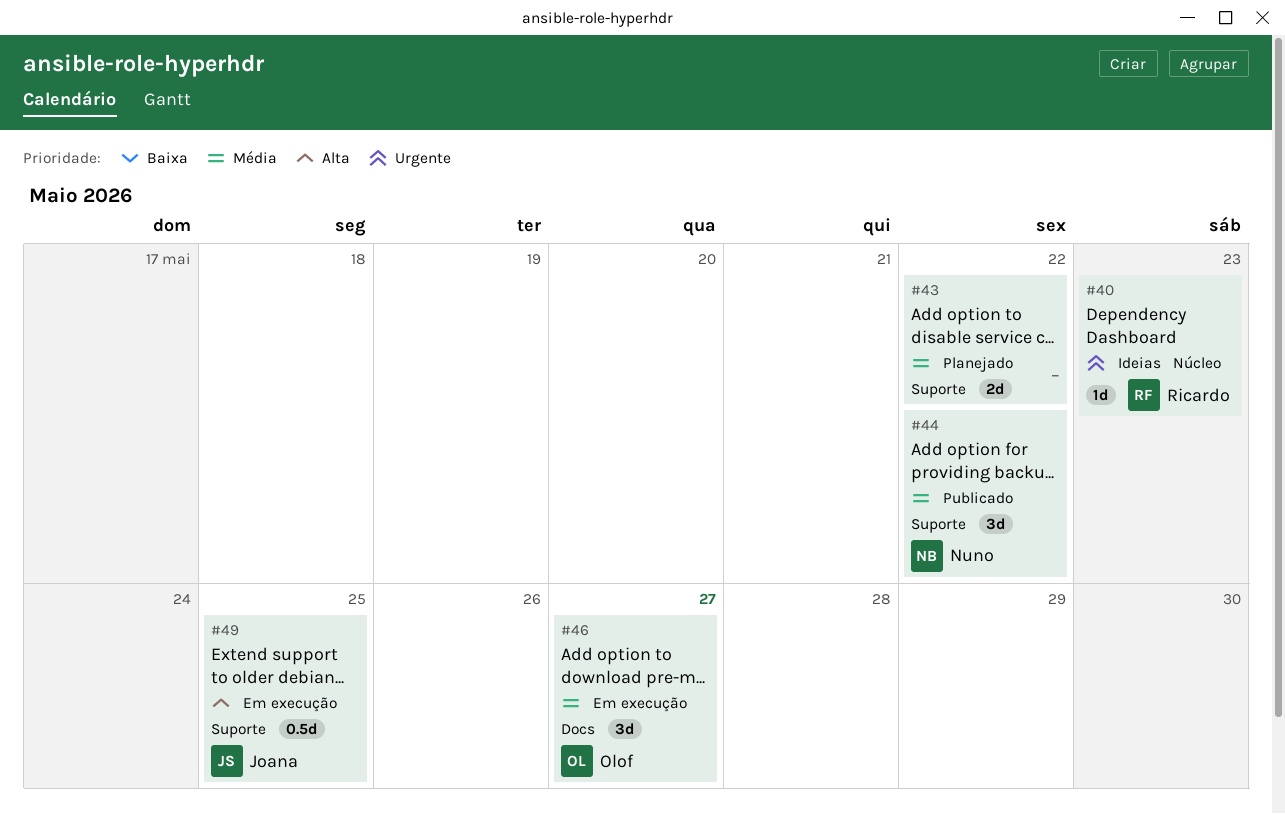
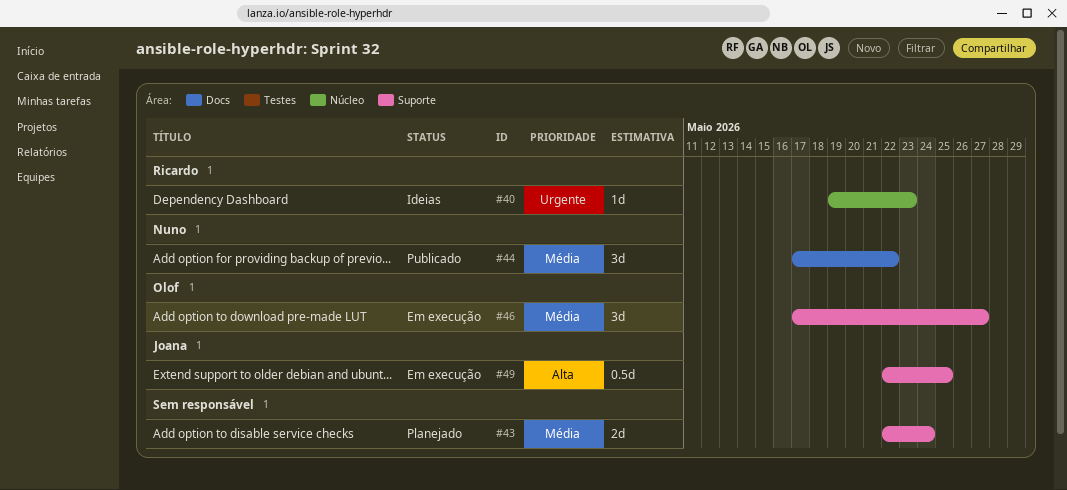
#43, due: May 22 -> May 24
#44, label: Suporte -> Docs
#46, label: Docs -> Suporte

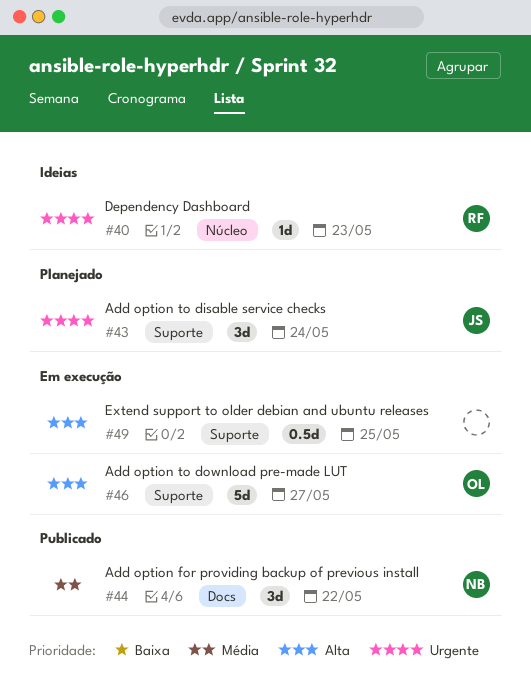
#43, owner: none -> Joana
#43, priority: Média -> Urgente
#43, estimate: 2d -> 3d
#46, priority: Média -> Alta
#46, estimate: 3d -> 5d
#49, owner: Joana -> none

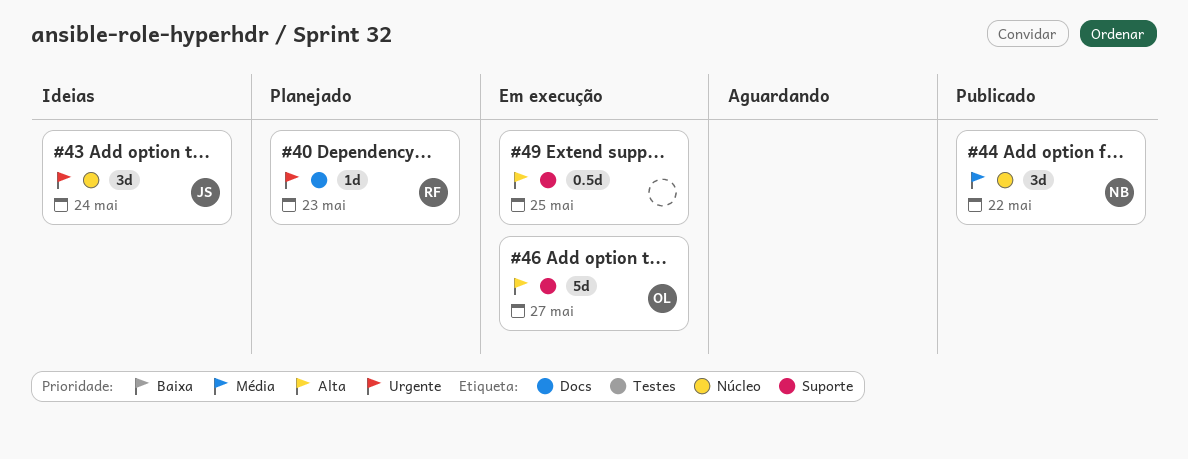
#40, status: Ideias -> Planejado
#40, label: Núcleo -> Docs
#43, status: Planejado -> Ideias
#43, label: Suporte -> Núcleo
#44, label: Docs -> Núcleo

